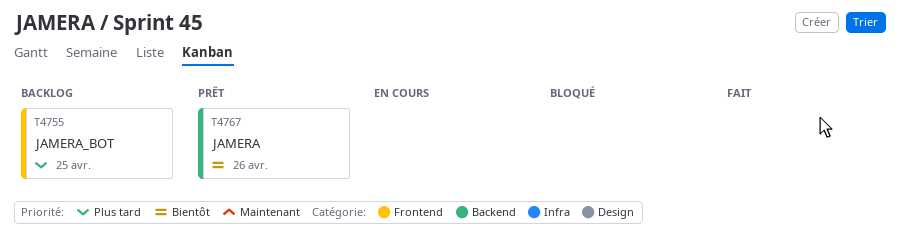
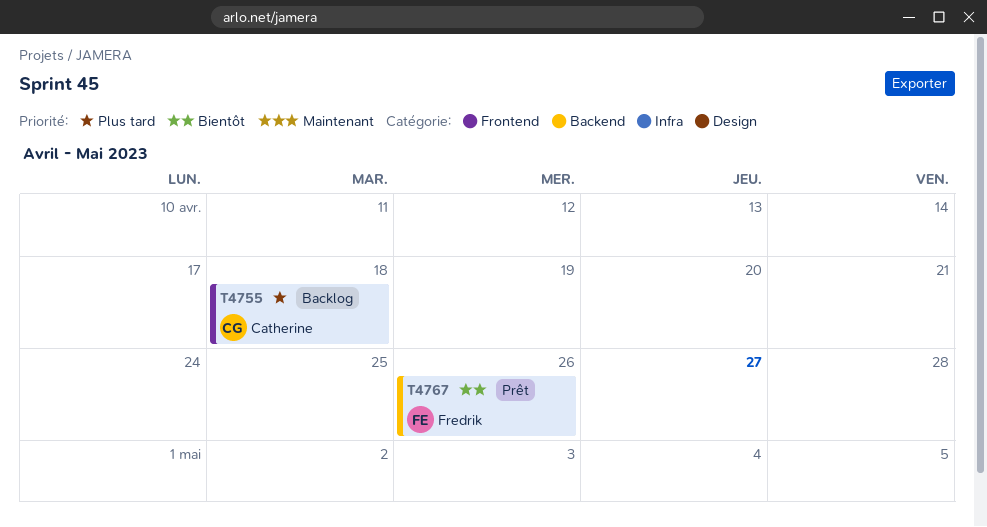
T4755, due: Apr 25 -> Apr 18

